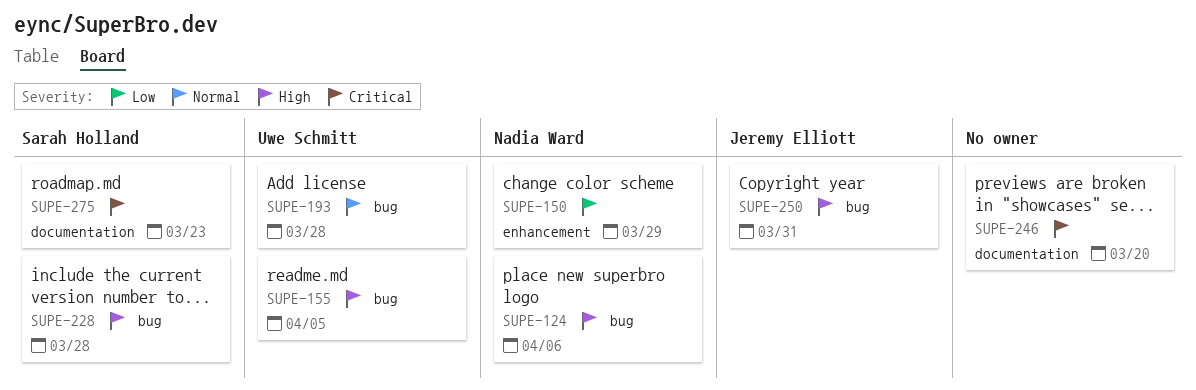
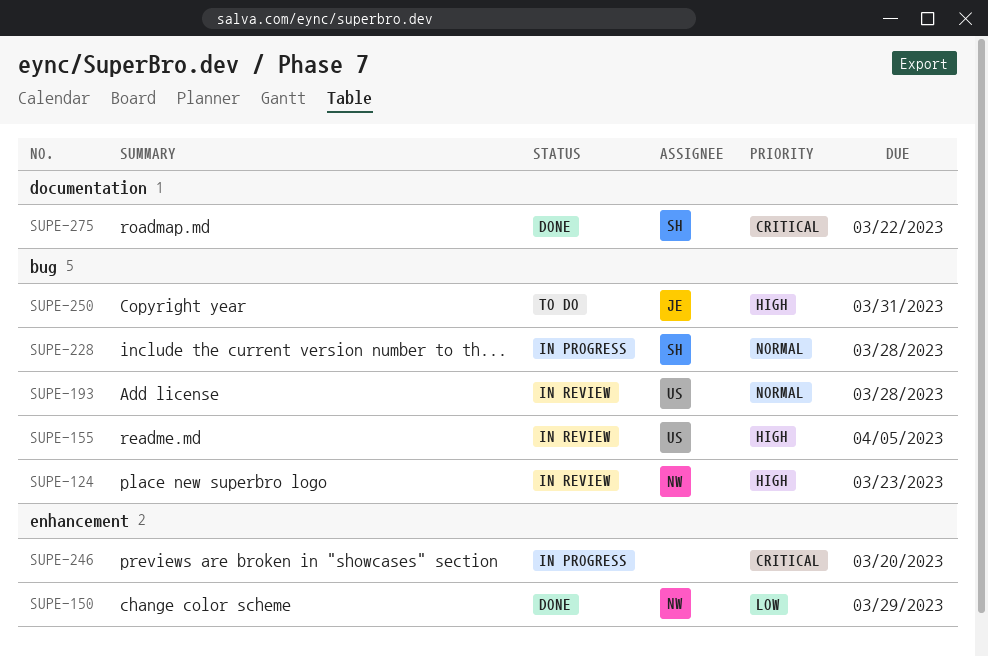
SUPE-124, due: Apr 6 -> Mar 23
SUPE-228, priority: High -> Normal
SUPE-246, label: documentation -> enhancement
SUPE-275, due: Mar 23 -> Mar 22

